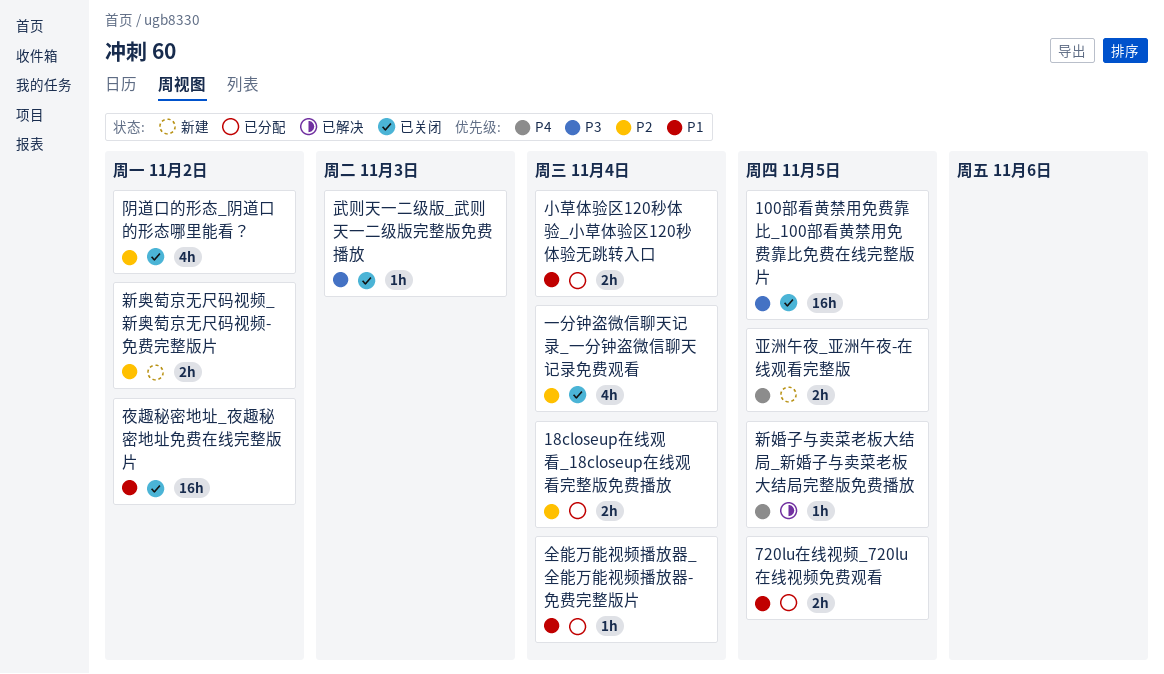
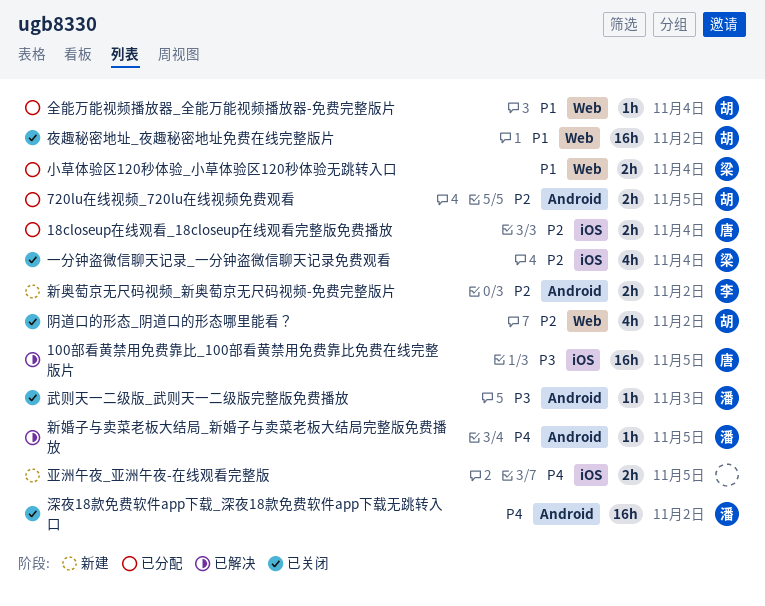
100部看黄禁用免费靠比_100部看黄禁用免费靠比免费在线完整版片, status: 已关闭 -> 已解决
720lu在线视频_720lu在线视频免费观看, priority: P1 -> P2
深夜18款免费软件app下载_深夜18款免费软件app下载无跳转入口: none -> present

